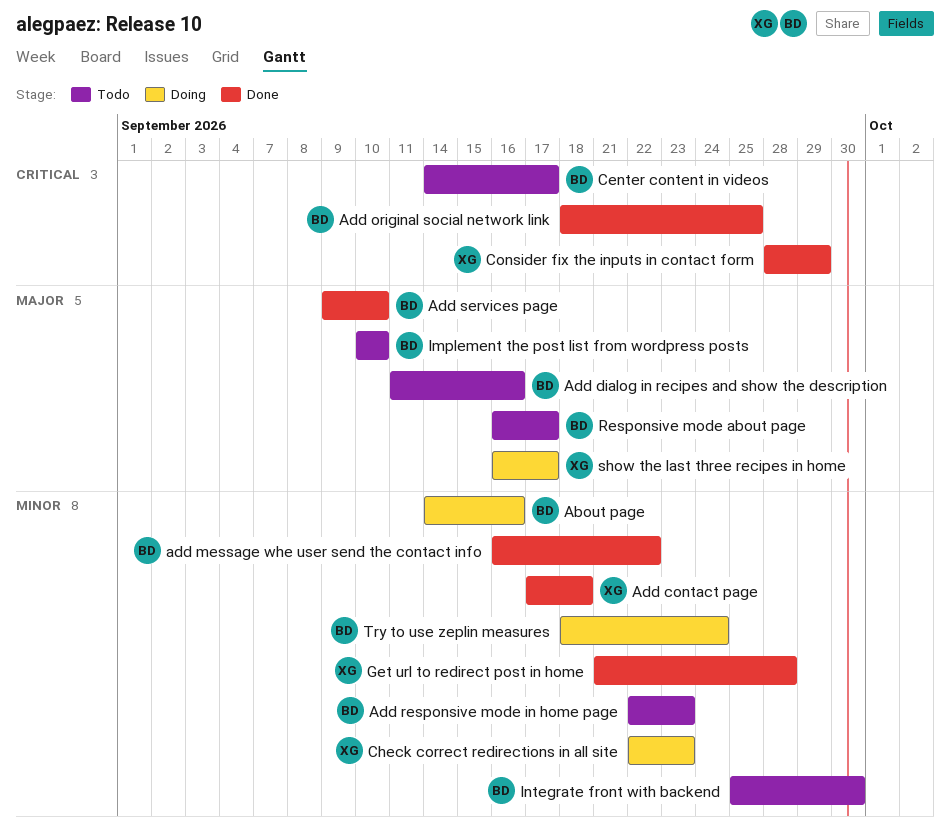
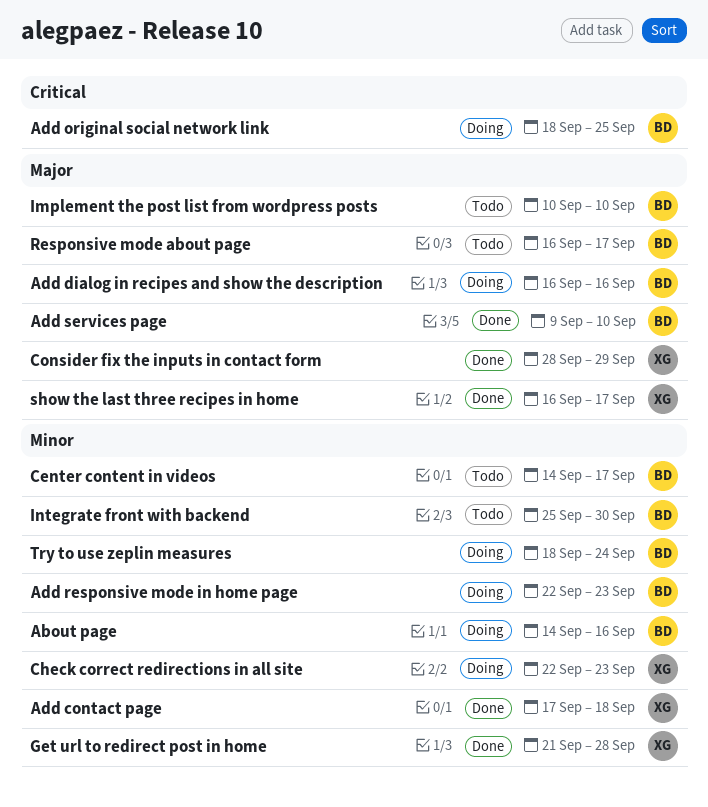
Add dialog in recipes and show the description, status: Todo -> Doing
Add dialog in recipes and show the description, start: Sep 11 -> Sep 16
add message whe user send the contact info: present -> none
Add original social network link, status: Done -> Doing
Add responsive mode in home page, status: Todo -> Doing
Center content in videos, priority: Critical -> Minor
Consider fix the inputs in contact form, priority: Critical -> Major
show the last three recipes in home, status: Doing -> Done

